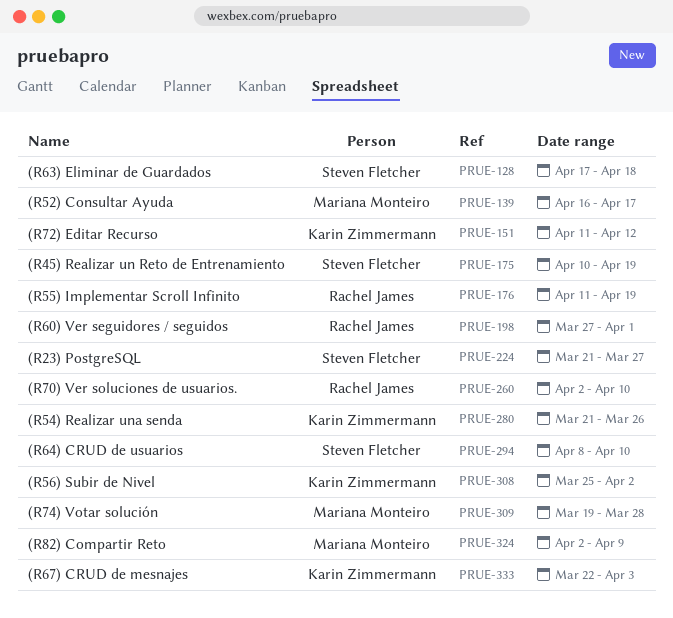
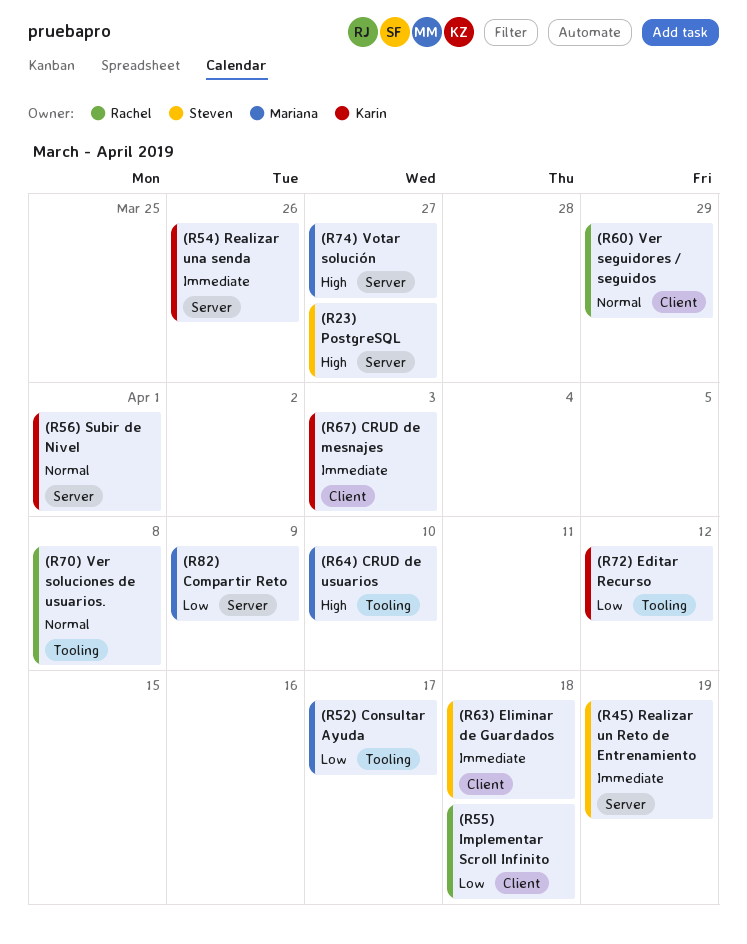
(R55) Implementar Scroll Infinito, due: Apr 19 -> Apr 18
(R56) Subir de Nivel, due: Apr 2 -> Apr 1
(R60) Ver seguidores / seguidos, due: Apr 1 -> Mar 29
(R64) CRUD de usuarios, owner: Steven Fletcher -> Mariana Monteiro
(R70) Ver soluciones de usuarios., due: Apr 10 -> Apr 8
(R74) Votar solución, due: Mar 28 -> Mar 27

